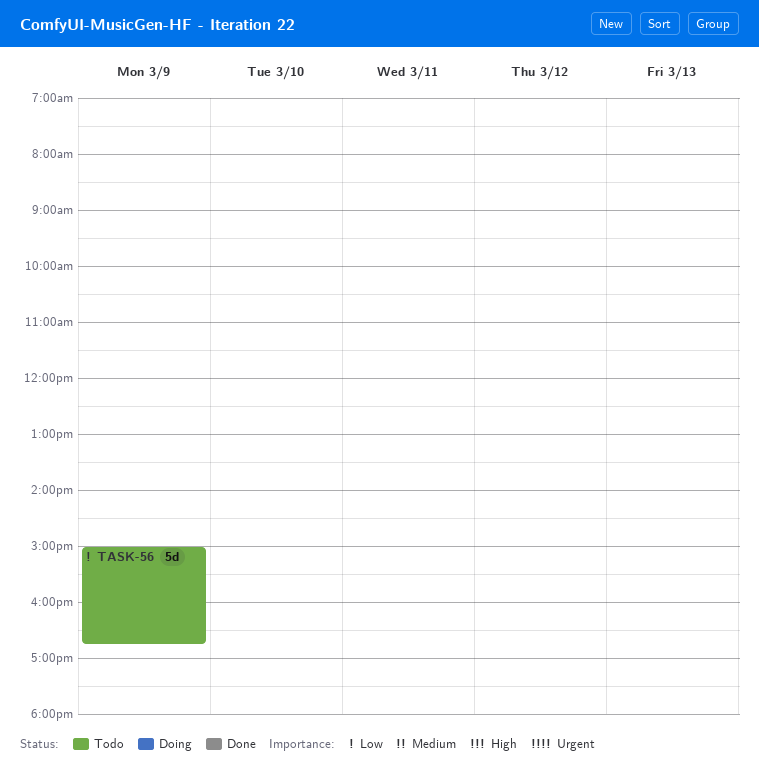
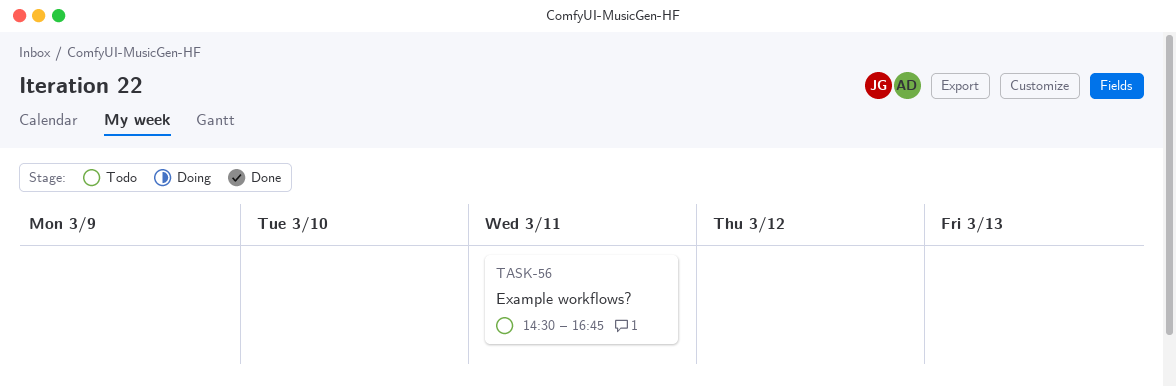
TASK-56, day: Mar 9 -> Mar 11
TASK-56, begins: 15:00 -> 14:30

